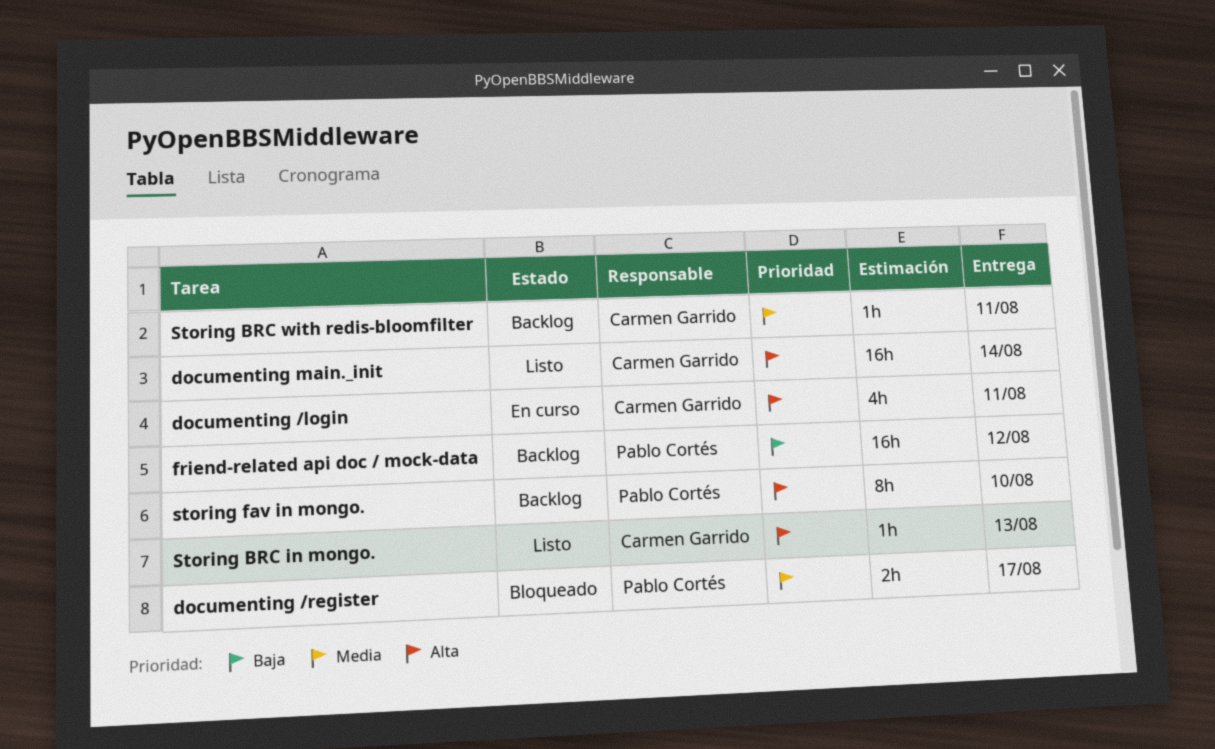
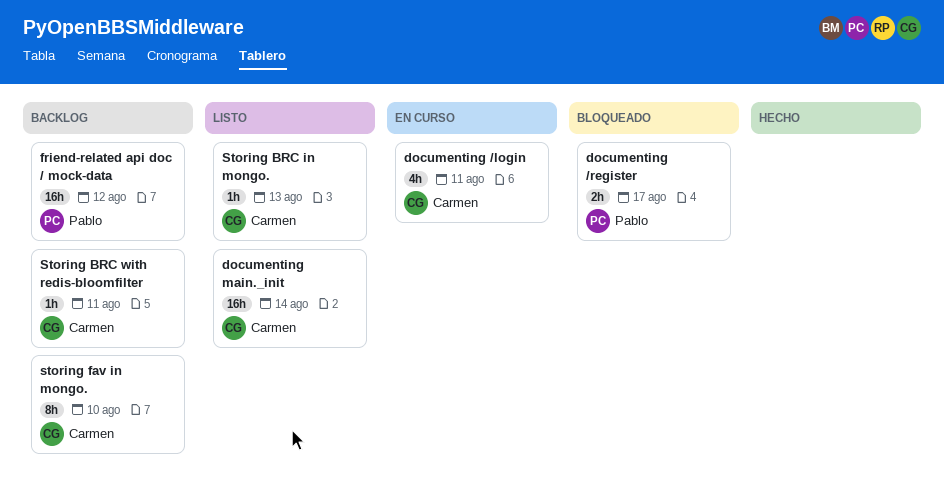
storing fav in mongo., owner: Pablo Cortés -> Carmen Garrido

